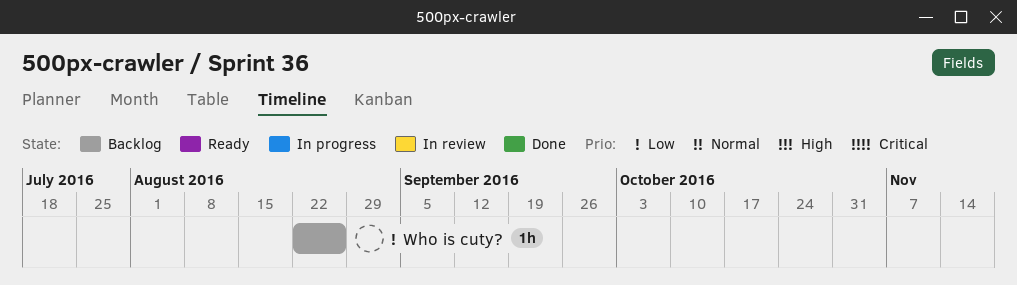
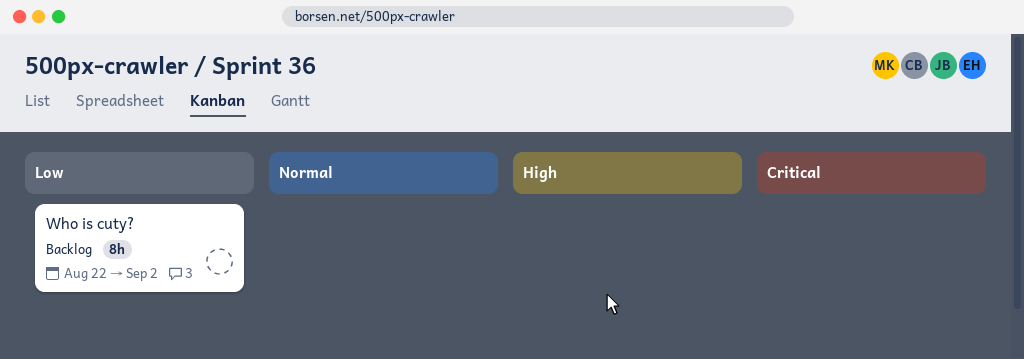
Who is cuty?, estimate: 1h -> 8h
Who is cuty?, due: Aug 26 -> Sep 2

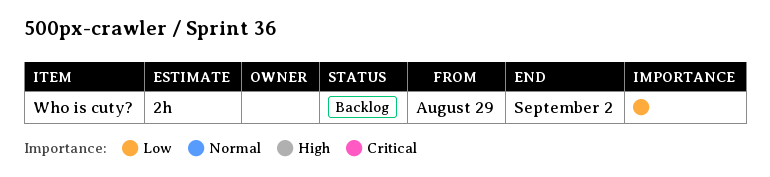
Who is cuty?, estimate: 8h -> 2h
Who is cuty?, start: Aug 22 -> Aug 29

